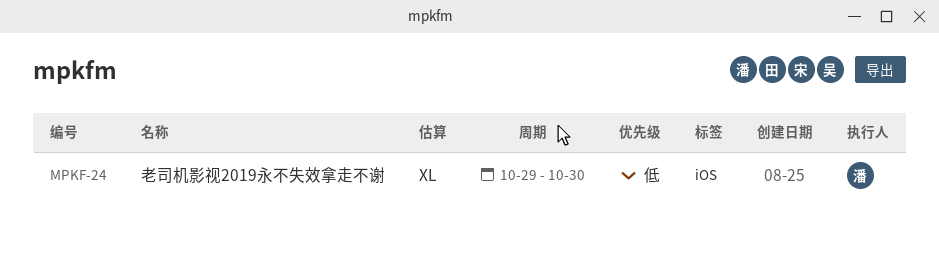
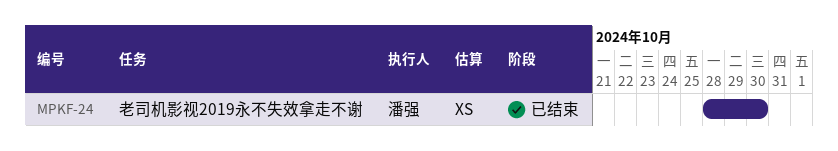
MPKF-24, estimate: XL -> XS
MPKF-24, start: Oct 29 -> Oct 28

